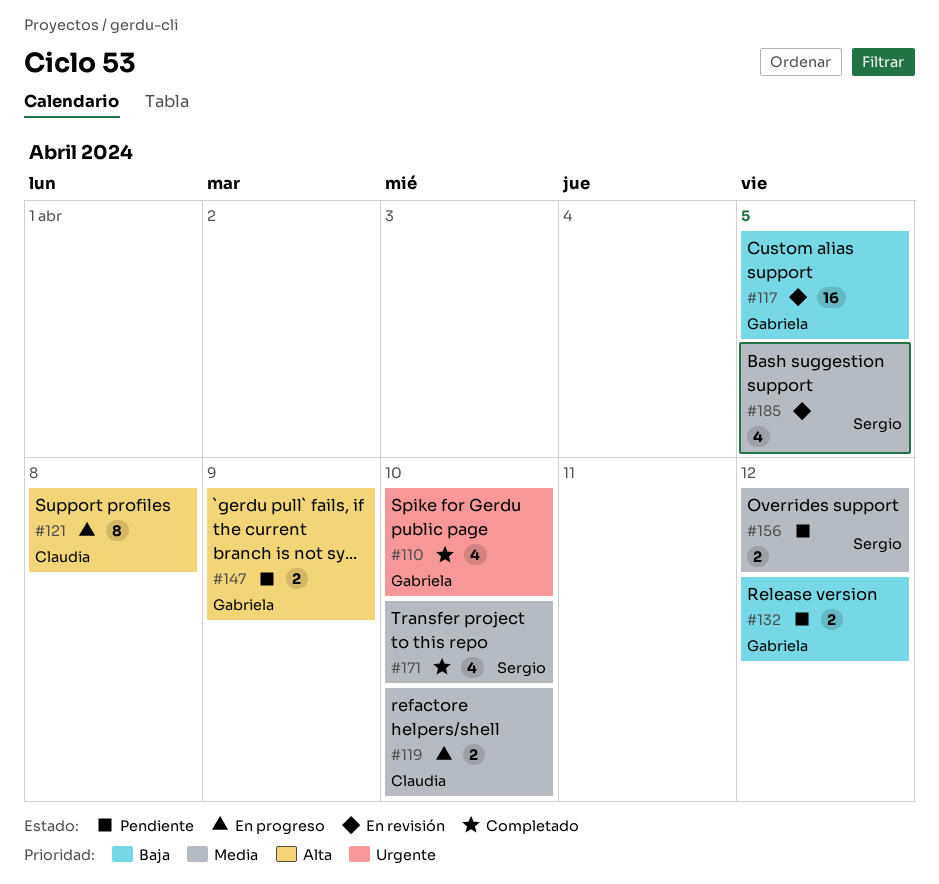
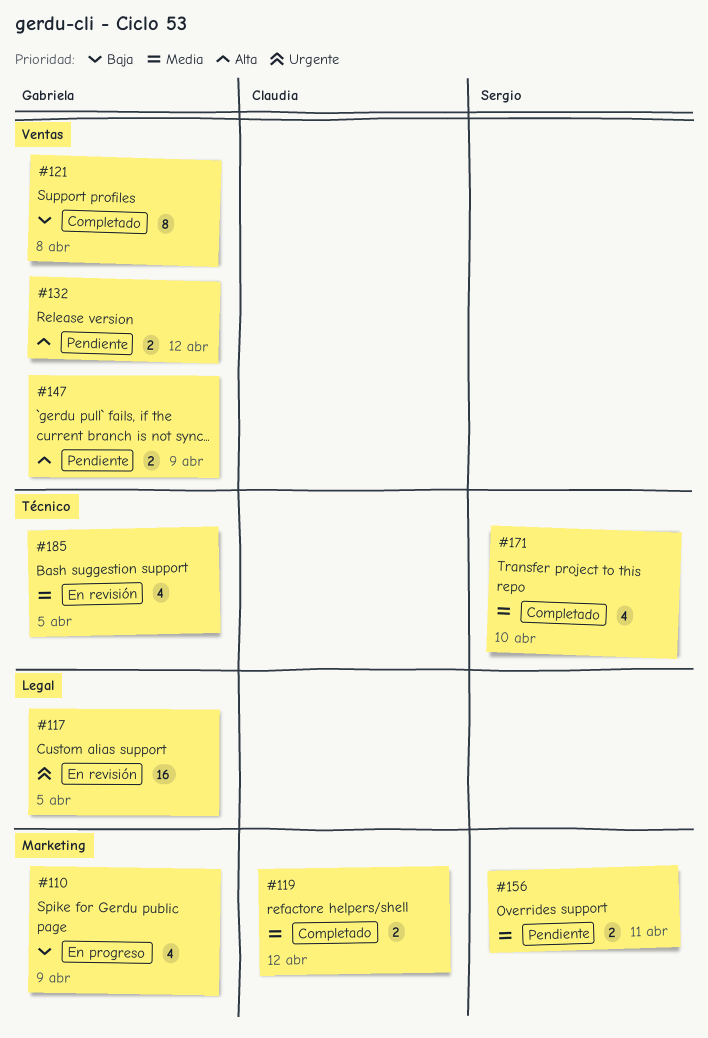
#110, status: Completado -> En progreso
#110, priority: Urgente -> Baja
#110, due: Apr 10 -> Apr 9
#117, priority: Baja -> Urgente
#119, status: En progreso -> Completado
#119, due: Apr 10 -> Apr 12
#121, status: En progreso -> Completado
#121, owner: Claudia -> Gabriela
#121, priority: Alta -> Baja
#132, priority: Baja -> Alta
#156, due: Apr 12 -> Apr 11
#185, owner: Sergio -> Gabriela

